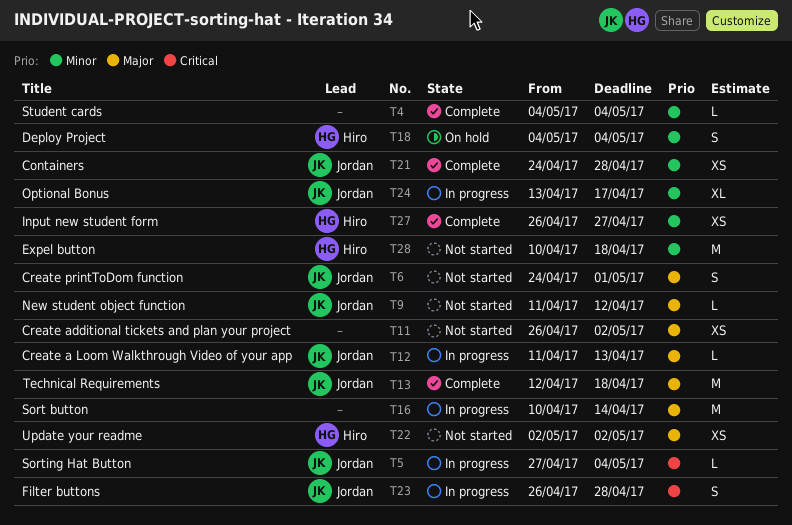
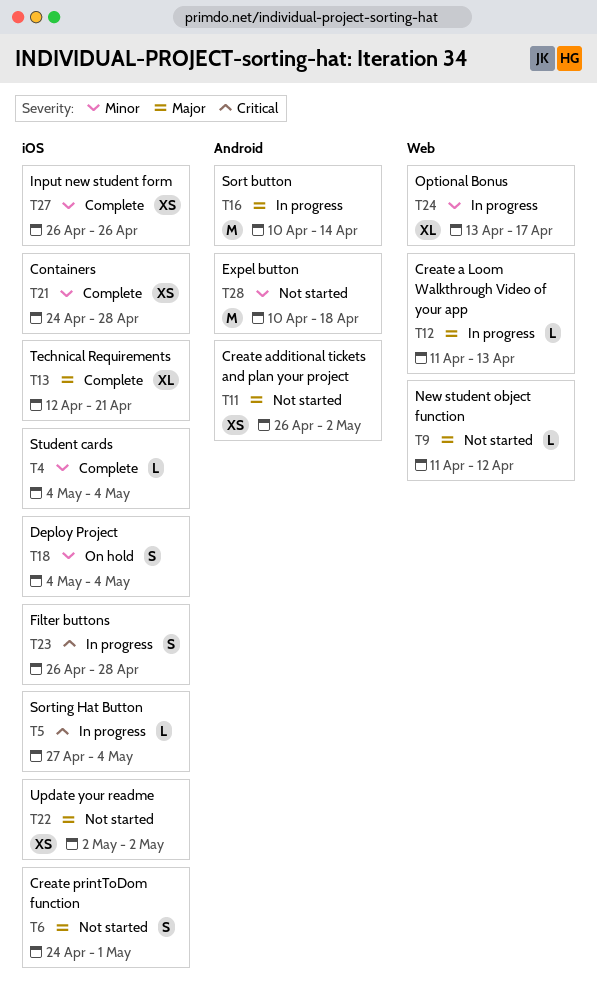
T13, estimate: M -> XL
T13, due: Apr 18 -> Apr 21
T27, due: Apr 27 -> Apr 26

